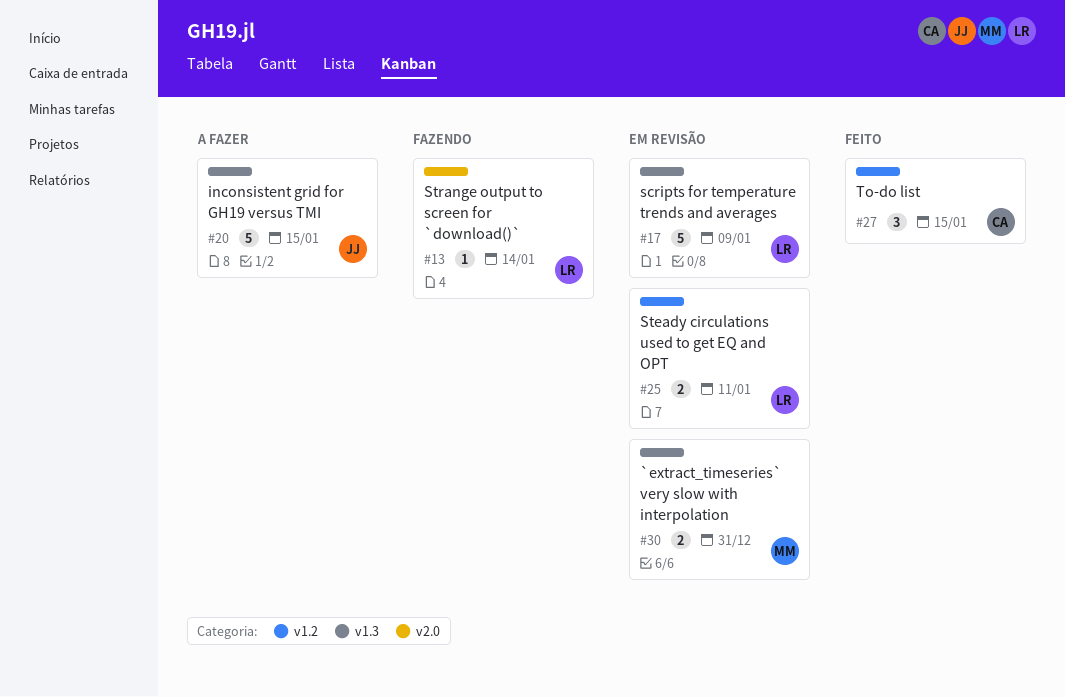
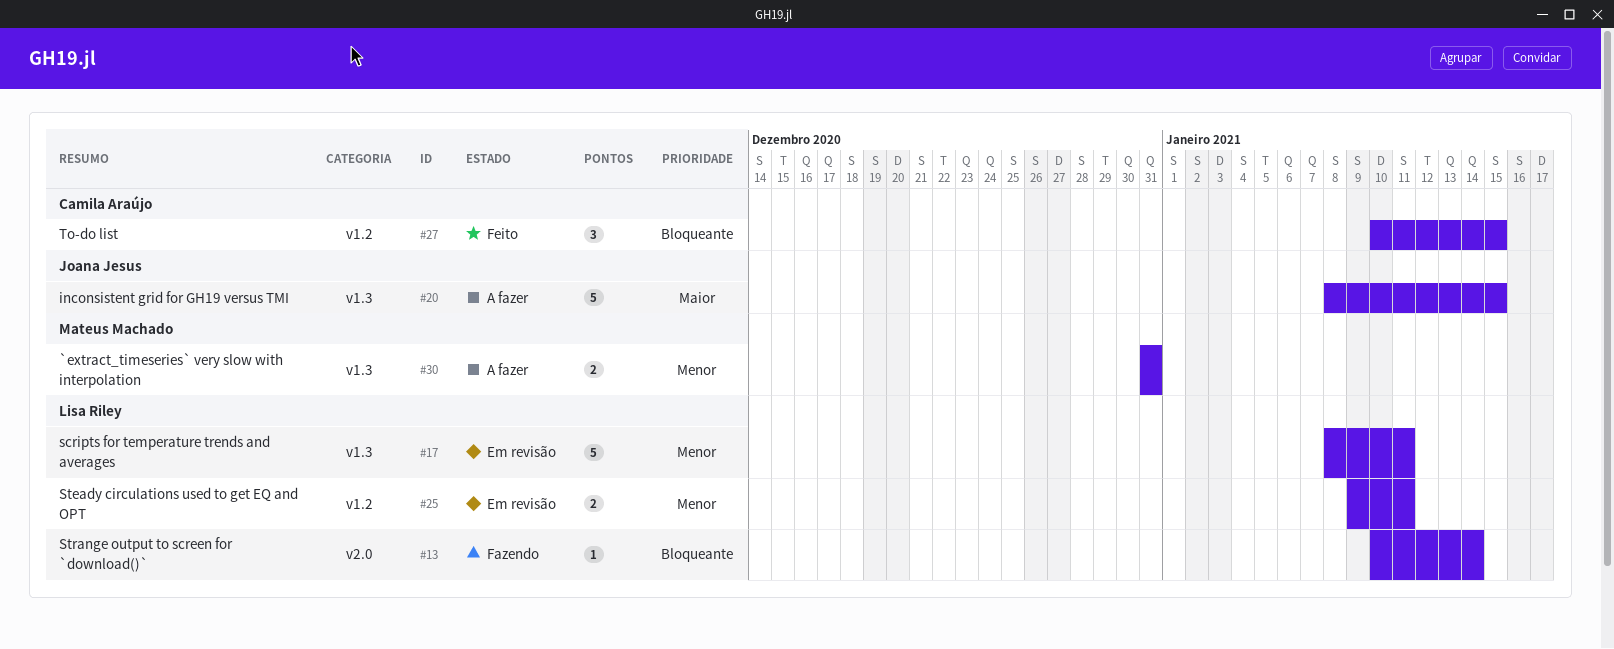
#17, due: Jan 9 -> Jan 11
#30, status: Em revisão -> A fazer

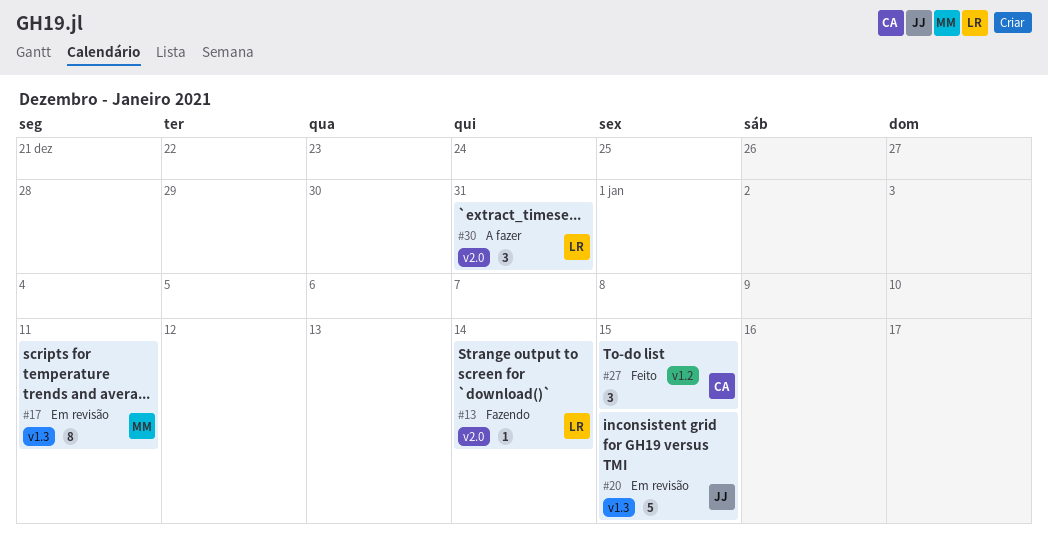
#17, owner: Lisa Riley -> Mateus Machado
#17, estimate: 5 -> 8
#20, status: A fazer -> Em revisão
#25: present -> none
#30, owner: Mateus Machado -> Lisa Riley
#30, label: v1.3 -> v2.0
#30, estimate: 2 -> 3

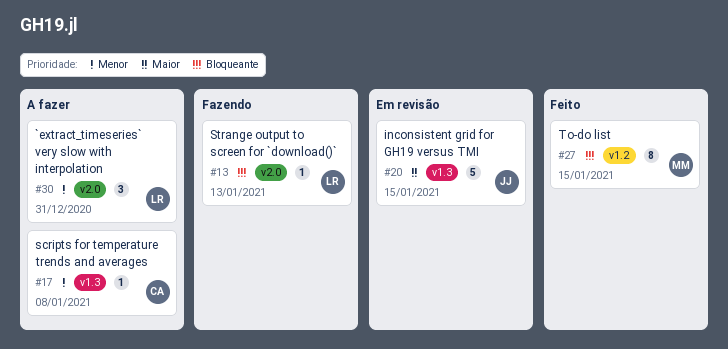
#13, due: Jan 14 -> Jan 13
#17, status: Em revisão -> A fazer
#17, owner: MM -> CA
#17, estimate: 8 -> 1
#17, due: Jan 11 -> Jan 8
#27, owner: CA -> MM
#27, estimate: 3 -> 8

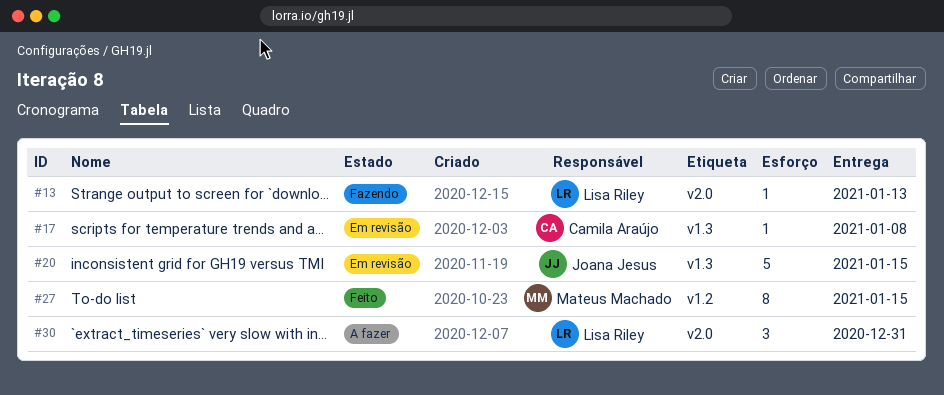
#17, status: A fazer -> Em revisão

